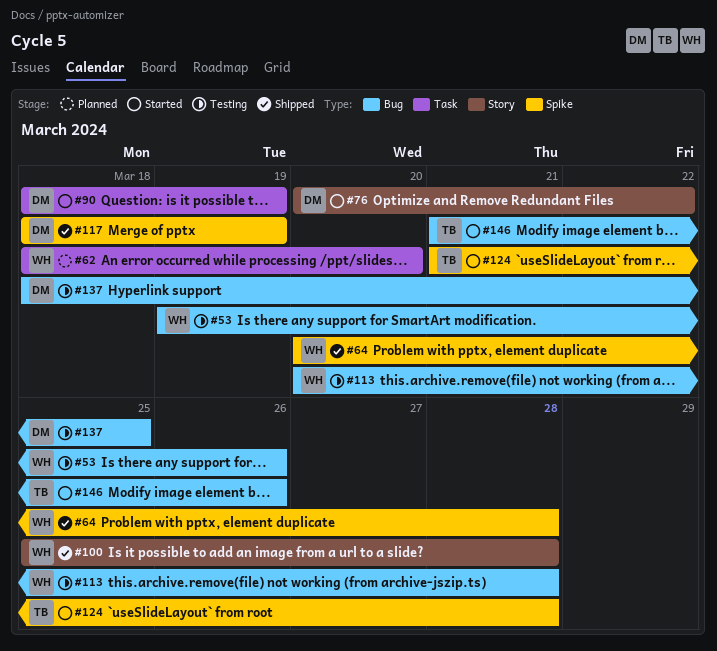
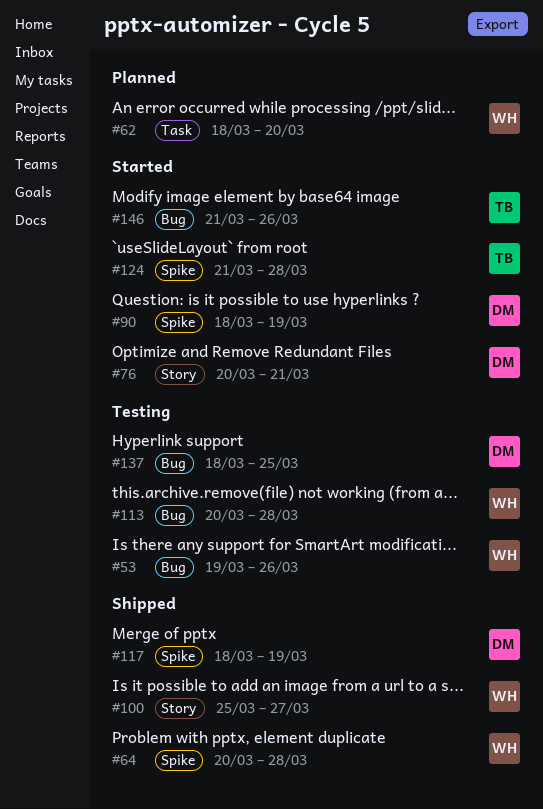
#76, due: Mar 22 -> Mar 21
#90, label: Task -> Spike
#100, due: Mar 28 -> Mar 27

